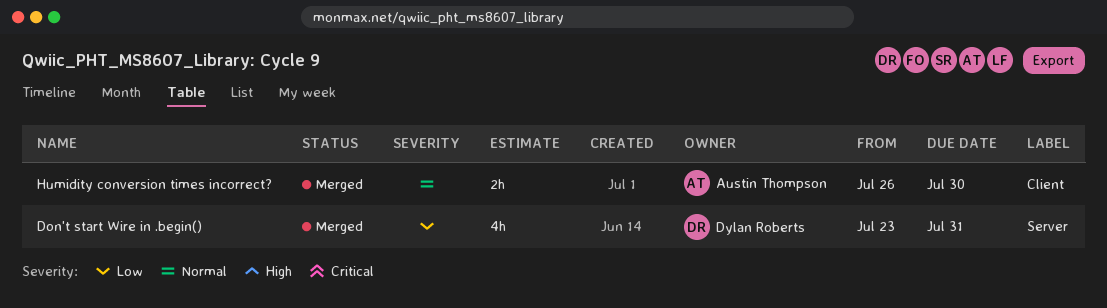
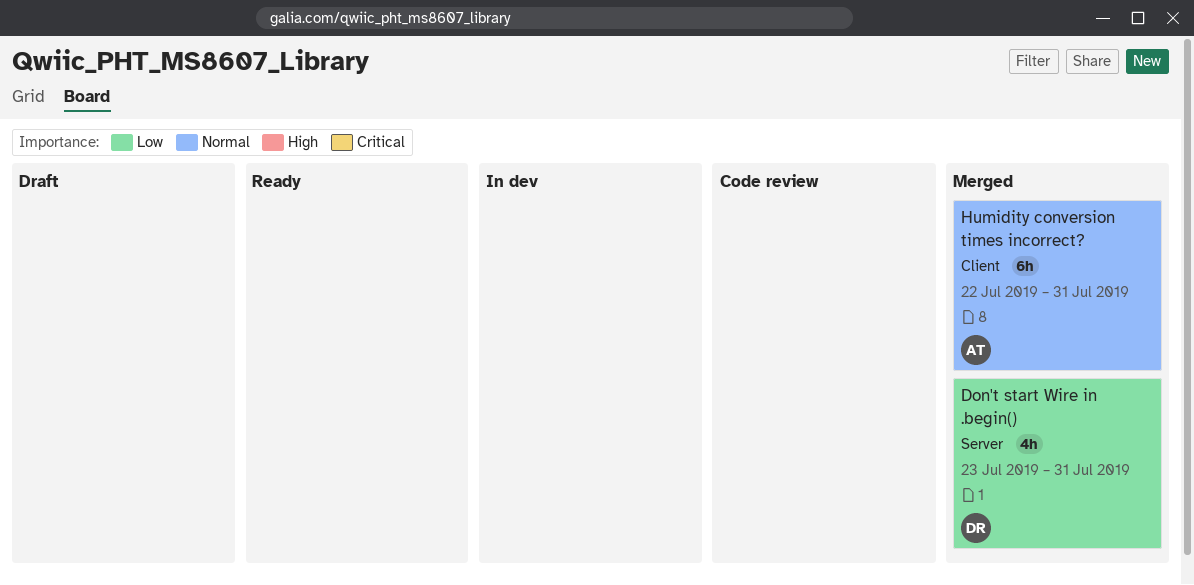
Humidity conversion times incorrect?, estimate: 2h -> 6h
Humidity conversion times incorrect?, start: Jul 26 -> Jul 22
Humidity conversion times incorrect?, due: Jul 30 -> Jul 31

